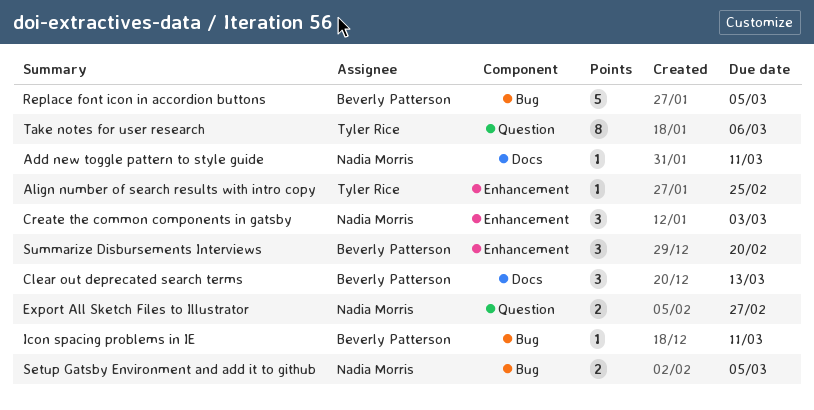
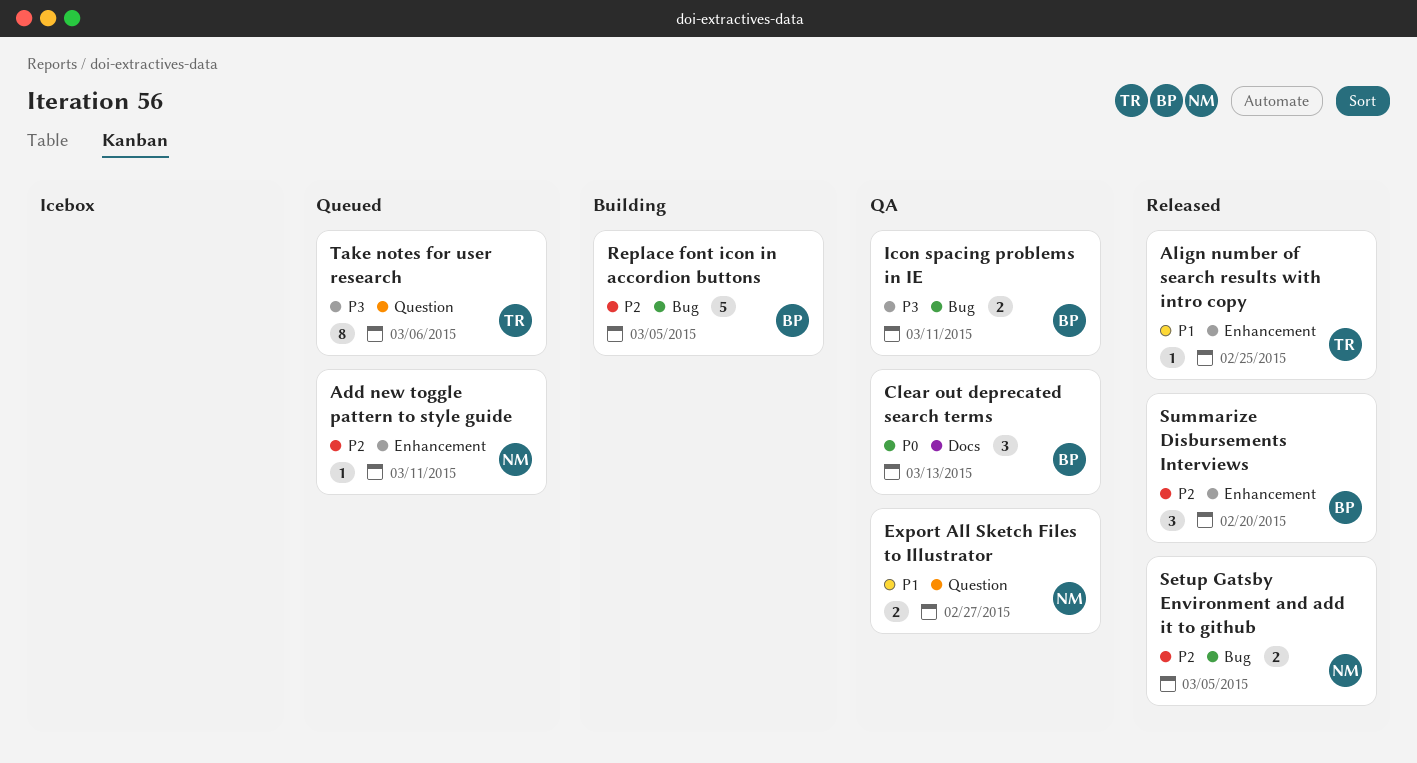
Add new toggle pattern to style guide, label: Docs -> Enhancement
Create the common components in gatsby: present -> none
Icon spacing problems in IE, estimate: 1 -> 2

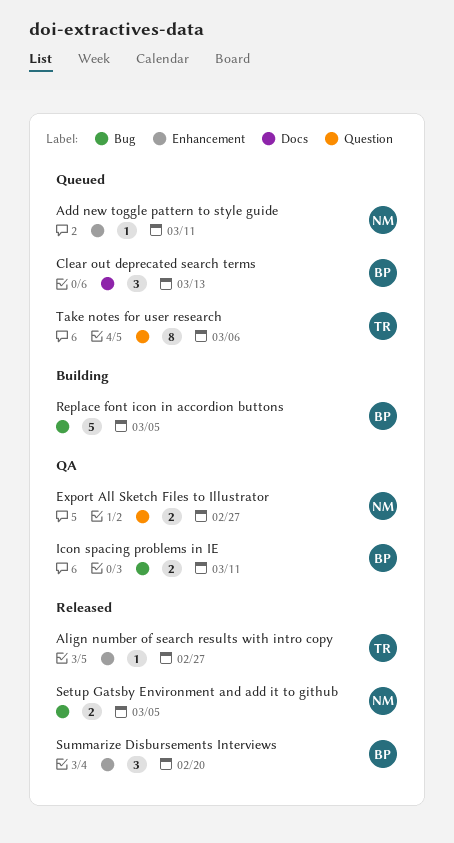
Align number of search results with intro copy, due: Feb 25 -> Feb 27
Clear out deprecated search terms, status: QA -> Queued

